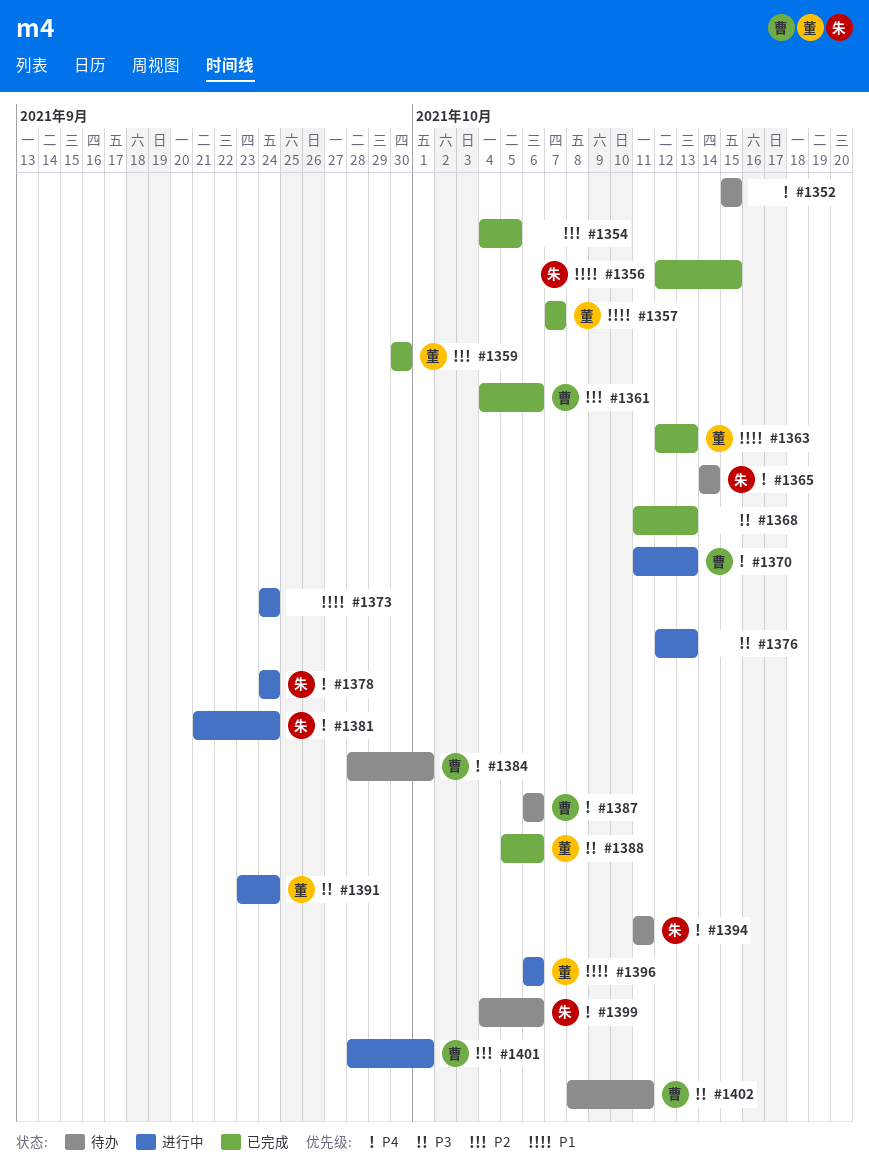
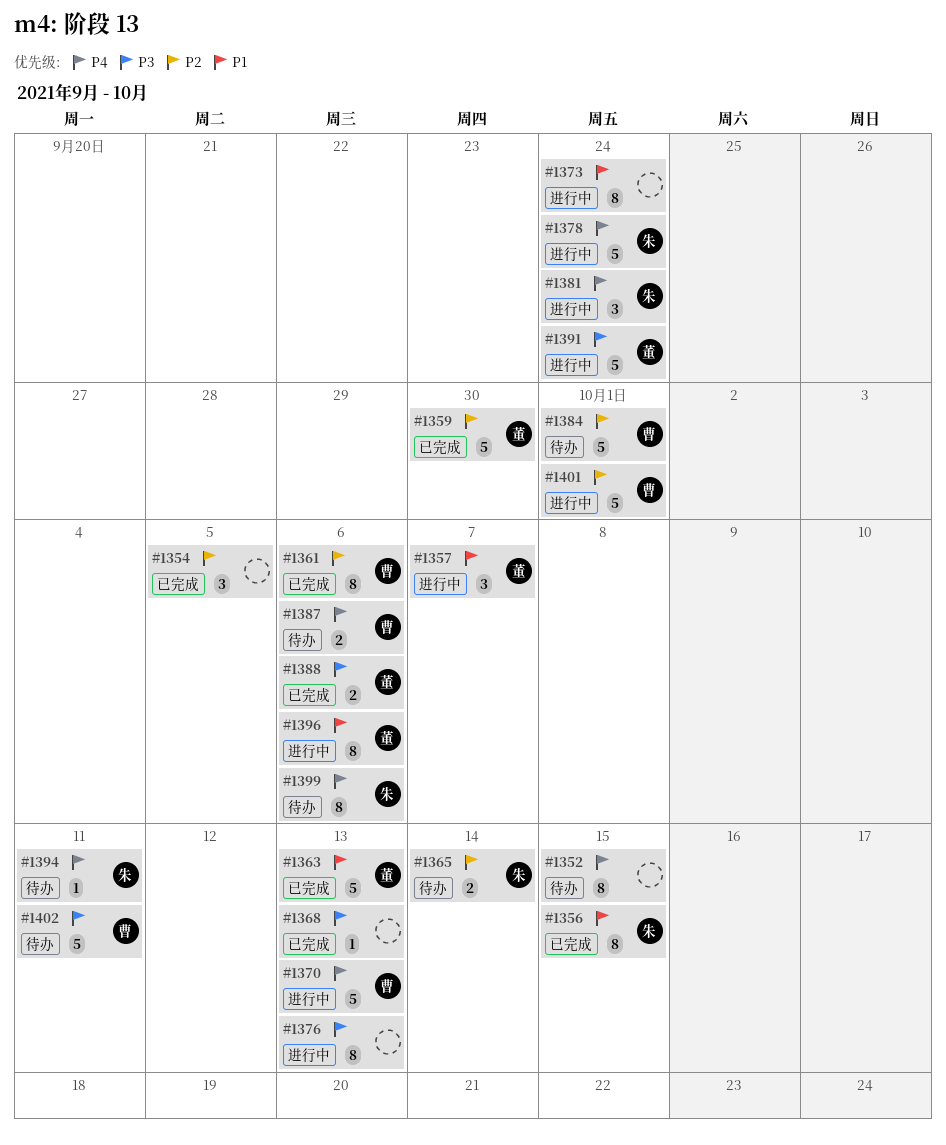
#1357, status: 已完成 -> 进行中
#1365, priority: P4 -> P2
#1384, priority: P4 -> P2

